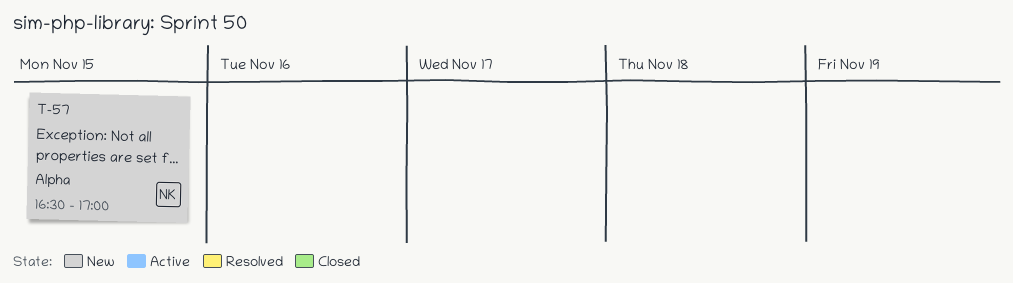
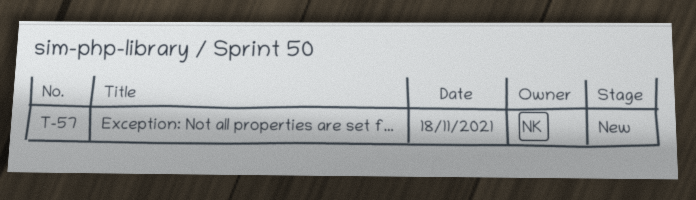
T-57, day: Nov 15 -> Nov 18

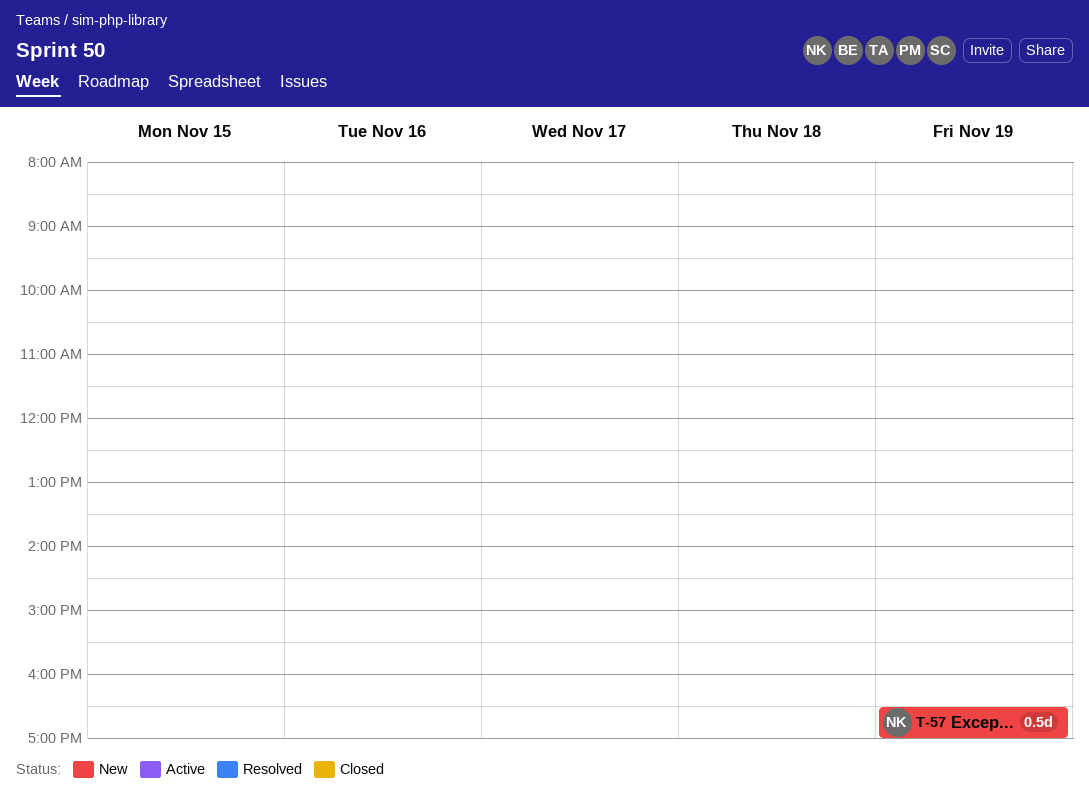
T-57, day: Nov 18 -> Nov 19

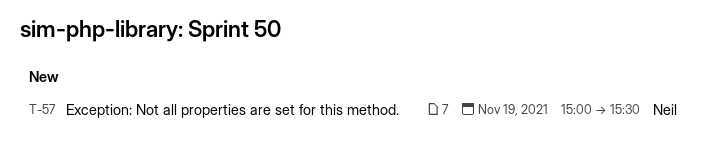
T-57, begins: 16:30 -> 15:00
T-57, ends: 17:00 -> 15:30

